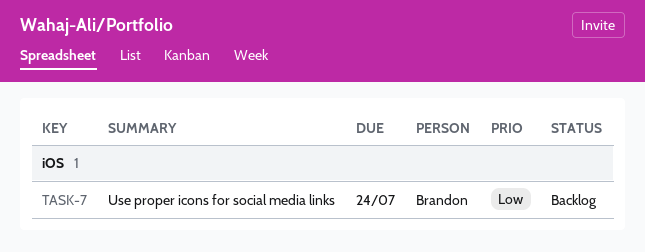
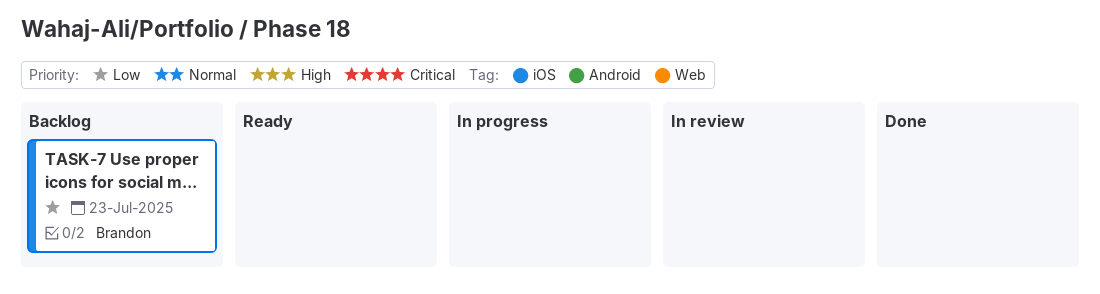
TASK-7, due: Jul 24 -> Jul 23

